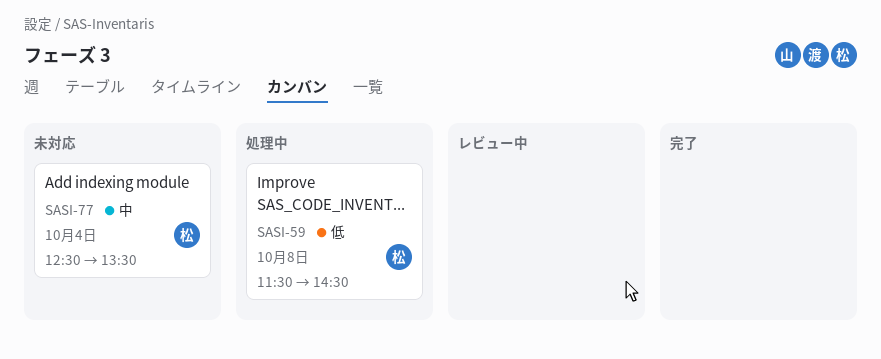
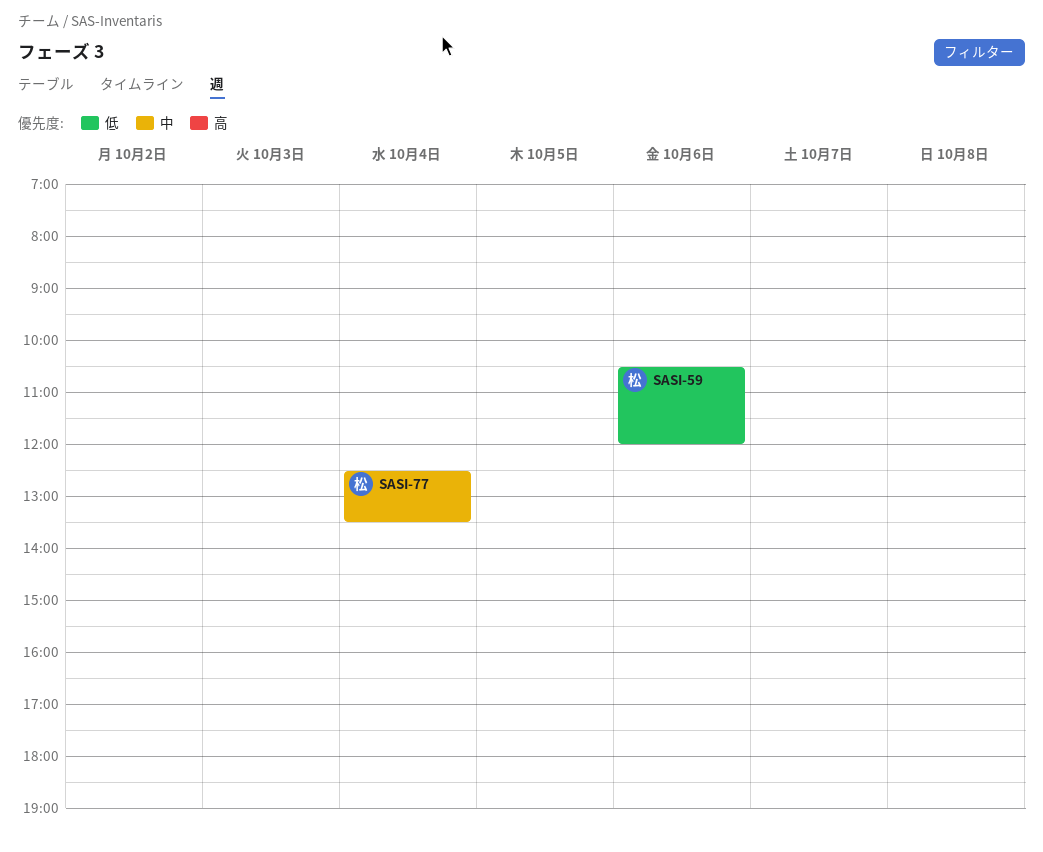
SASI-59, day: Oct 8 -> Oct 6
SASI-59, begins: 11:30 -> 10:30
SASI-59, ends: 14:30 -> 12:00

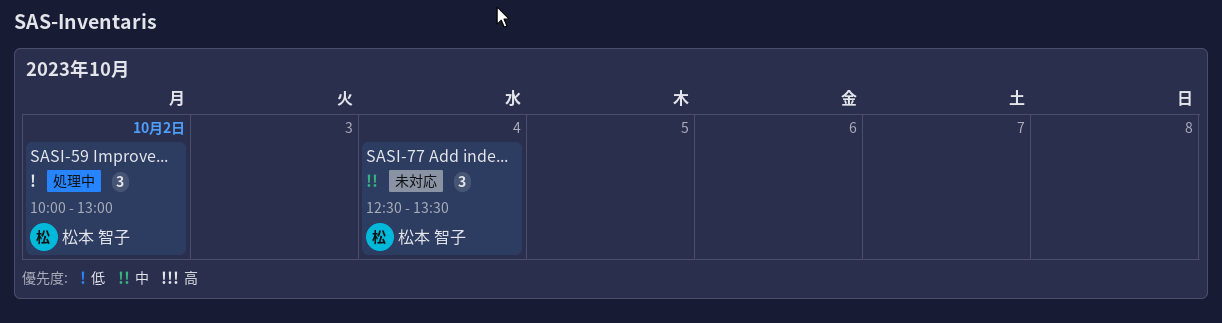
SASI-59, day: Oct 6 -> Oct 2
SASI-59, begins: 10:30 -> 10:00
SASI-59, ends: 12:00 -> 13:00

